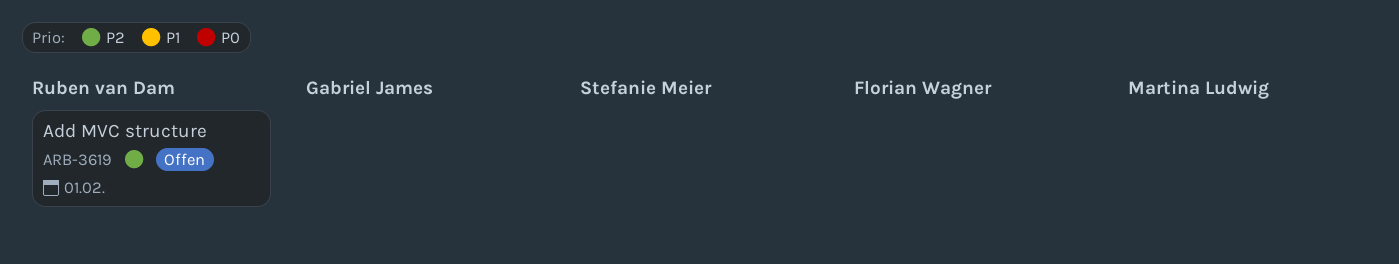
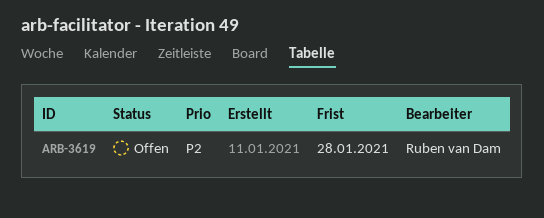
ARB-3619, due: Feb 1 -> Jan 28

